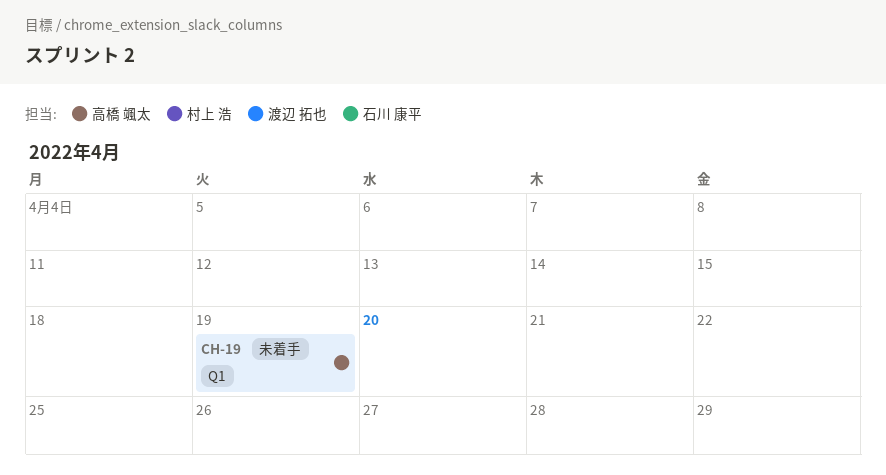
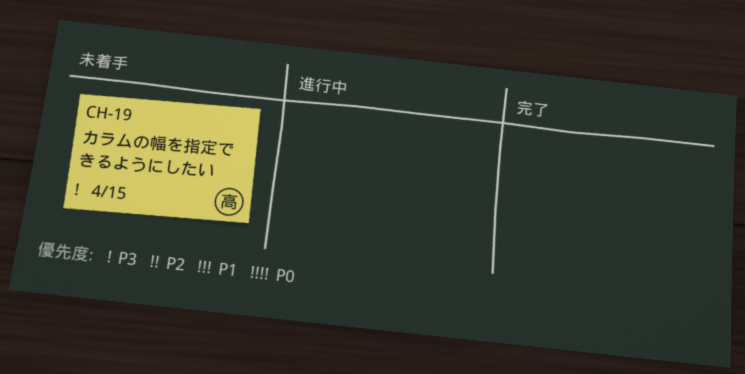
CH-19, due: Apr 19 -> Apr 15

